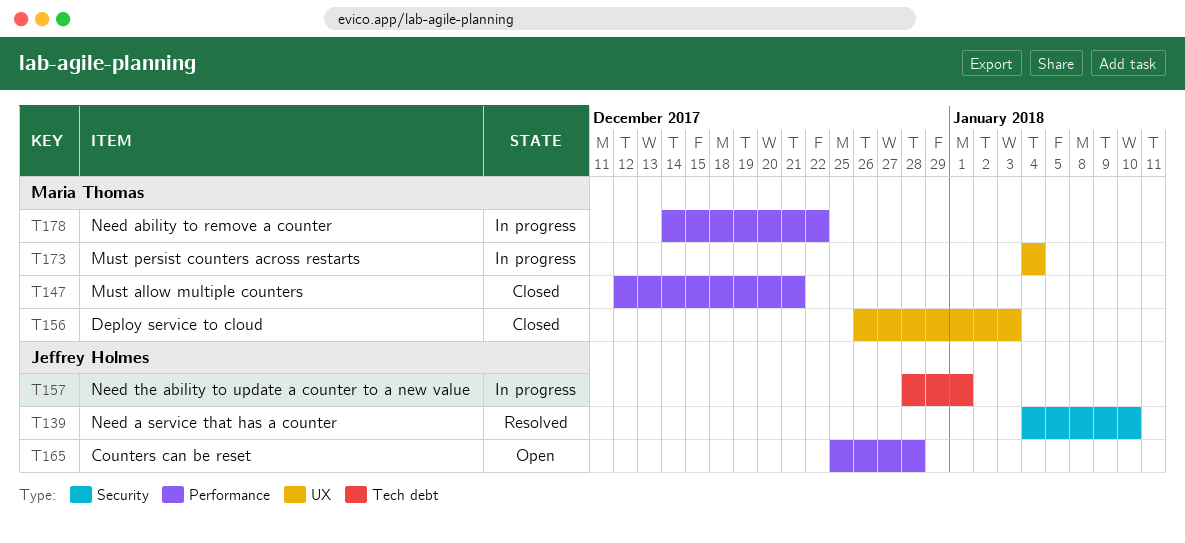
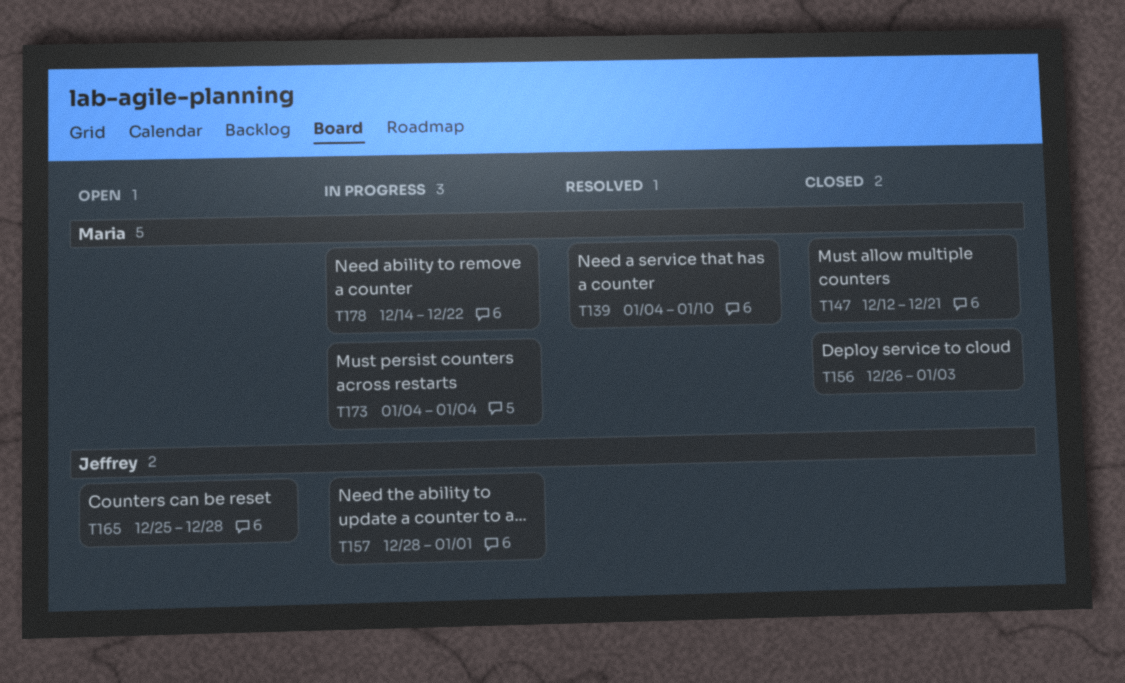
T139, owner: Jeffrey Holmes -> Maria Thomas

